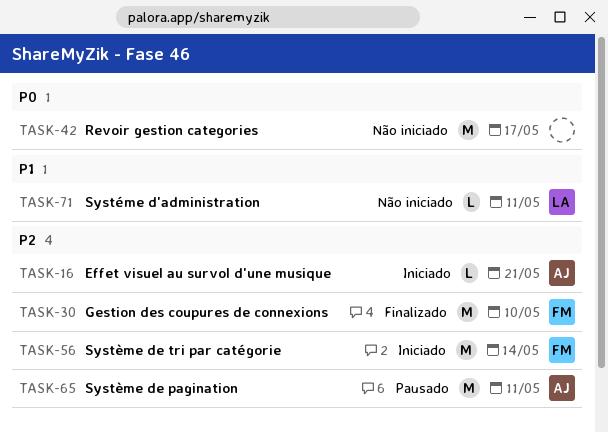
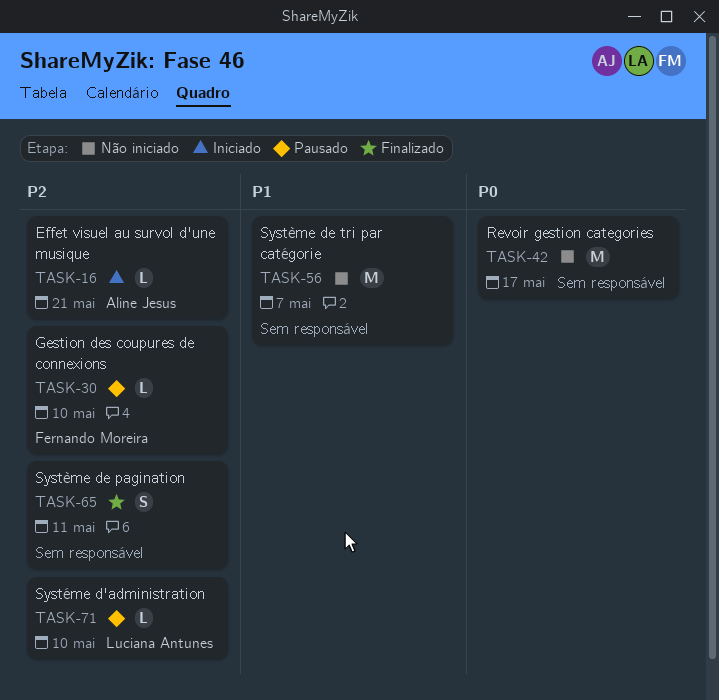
TASK-30, status: Finalizado -> Pausado
TASK-30, estimate: M -> L
TASK-56, status: Iniciado -> Não iniciado
TASK-56, owner: Fernando Moreira -> none
TASK-56, priority: P2 -> P1
TASK-56, due: May 14 -> May 7
TASK-65, status: Pausado -> Finalizado
TASK-65, owner: Aline Jesus -> none
TASK-65, estimate: M -> S
TASK-71, status: Não iniciado -> Pausado
TASK-71, priority: P1 -> P2
TASK-71, due: May 11 -> May 10

